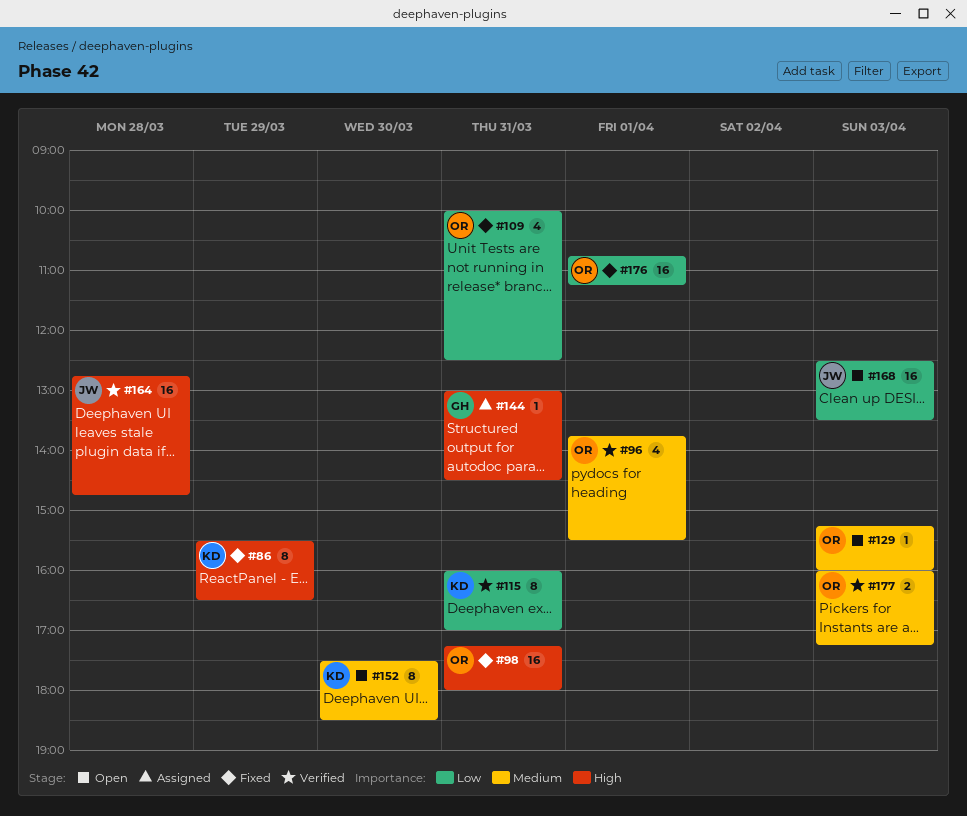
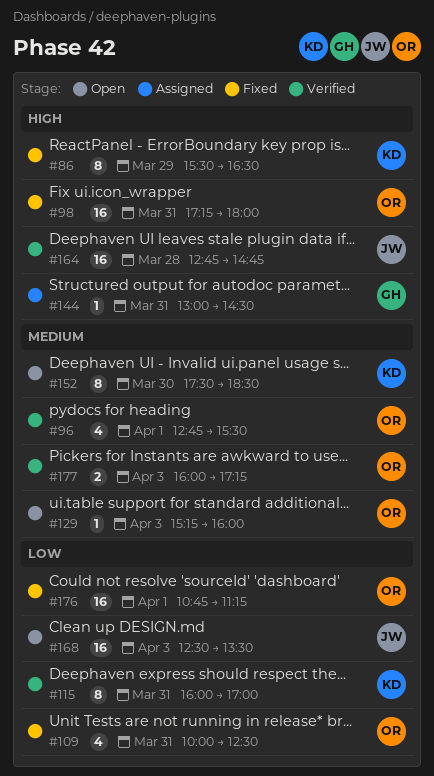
#96, begins: 13:45 -> 12:45

